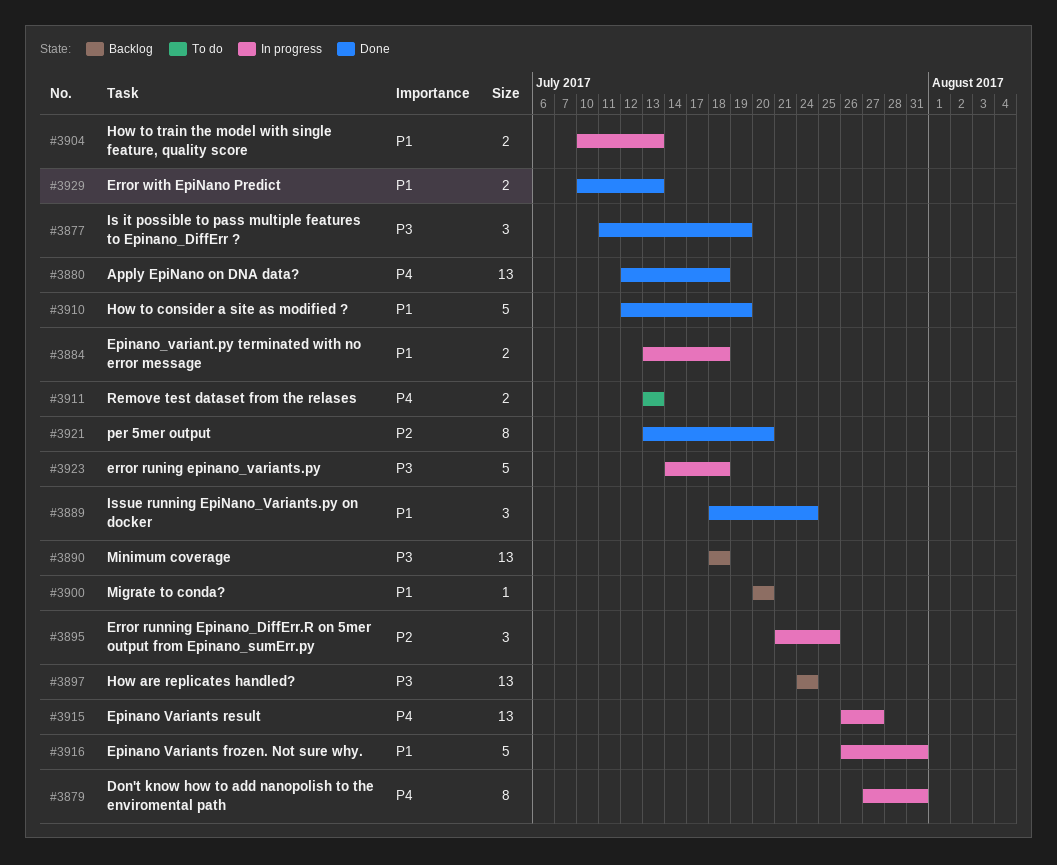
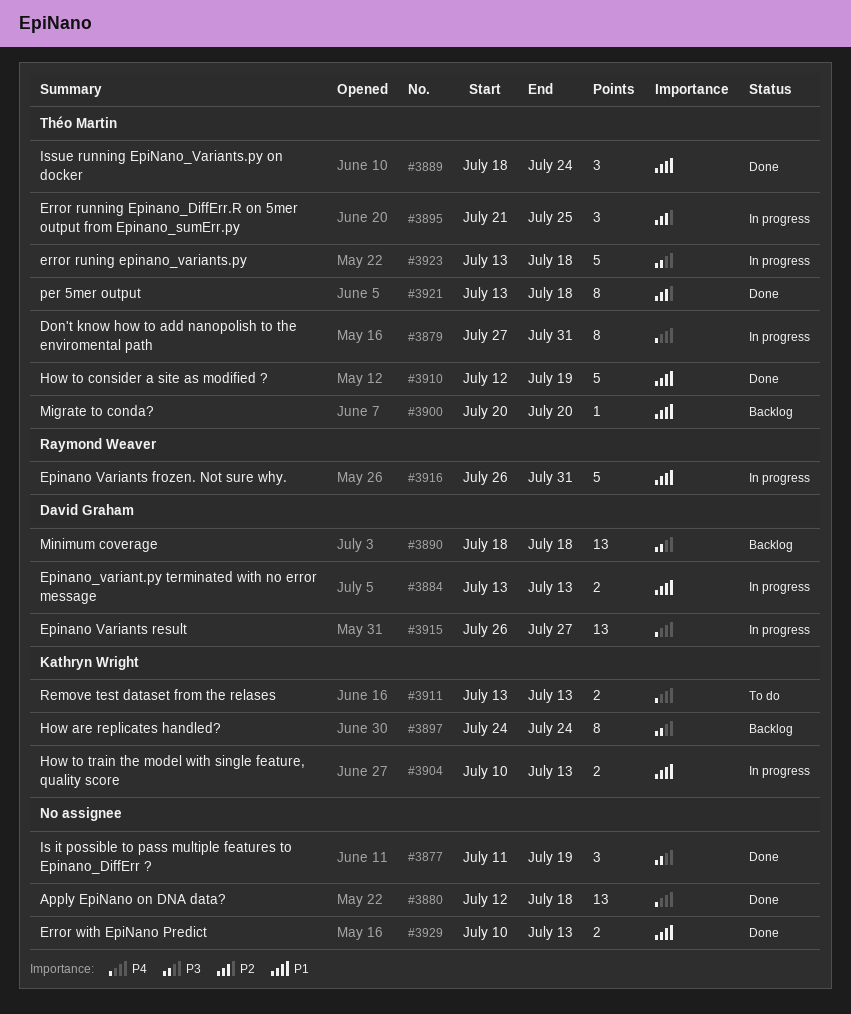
#3884, due: Jul 18 -> Jul 13
#3897, estimate: 13 -> 8
#3921, due: Jul 20 -> Jul 18
#3923, start: Jul 14 -> Jul 13

